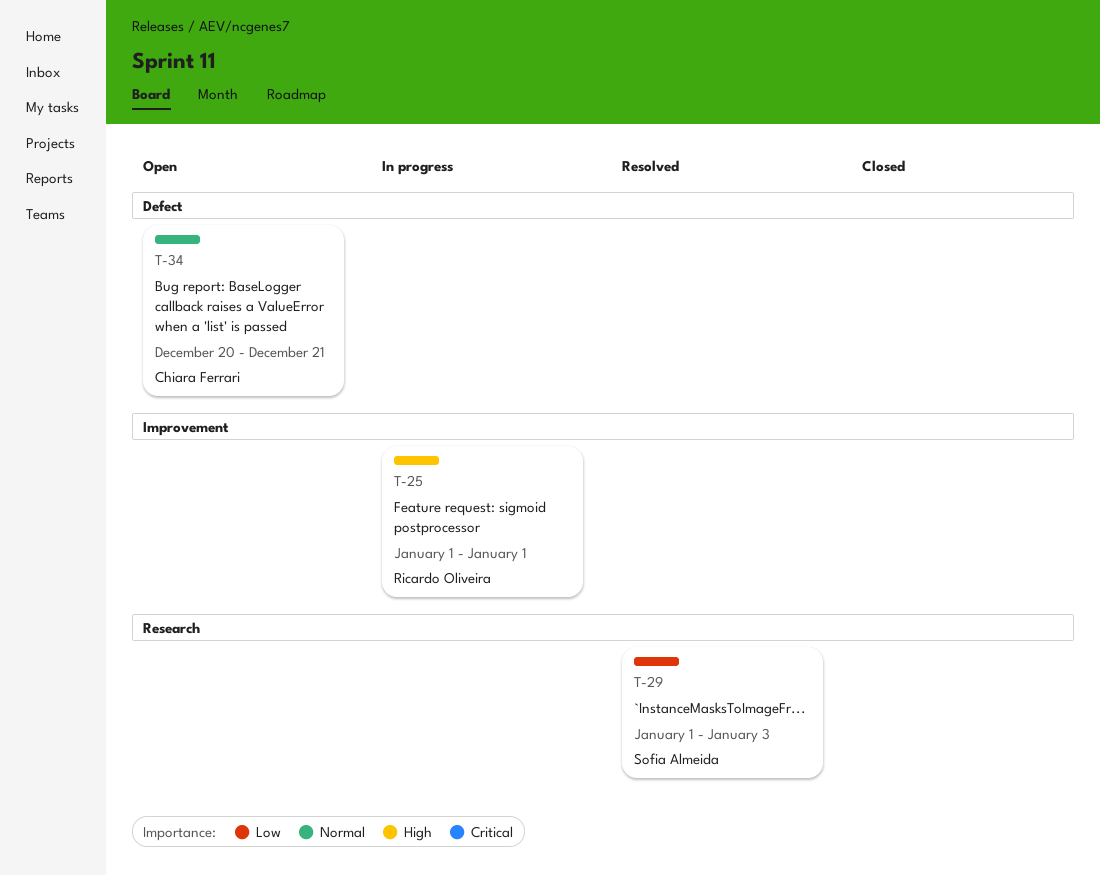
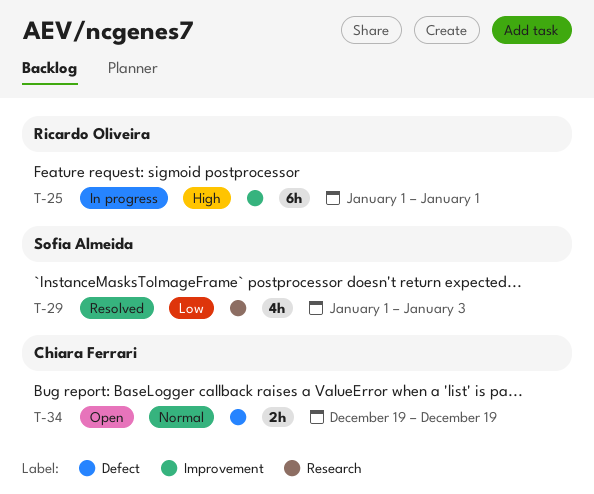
T-34, start: Dec 20 -> Dec 19
T-34, due: Dec 21 -> Dec 19

